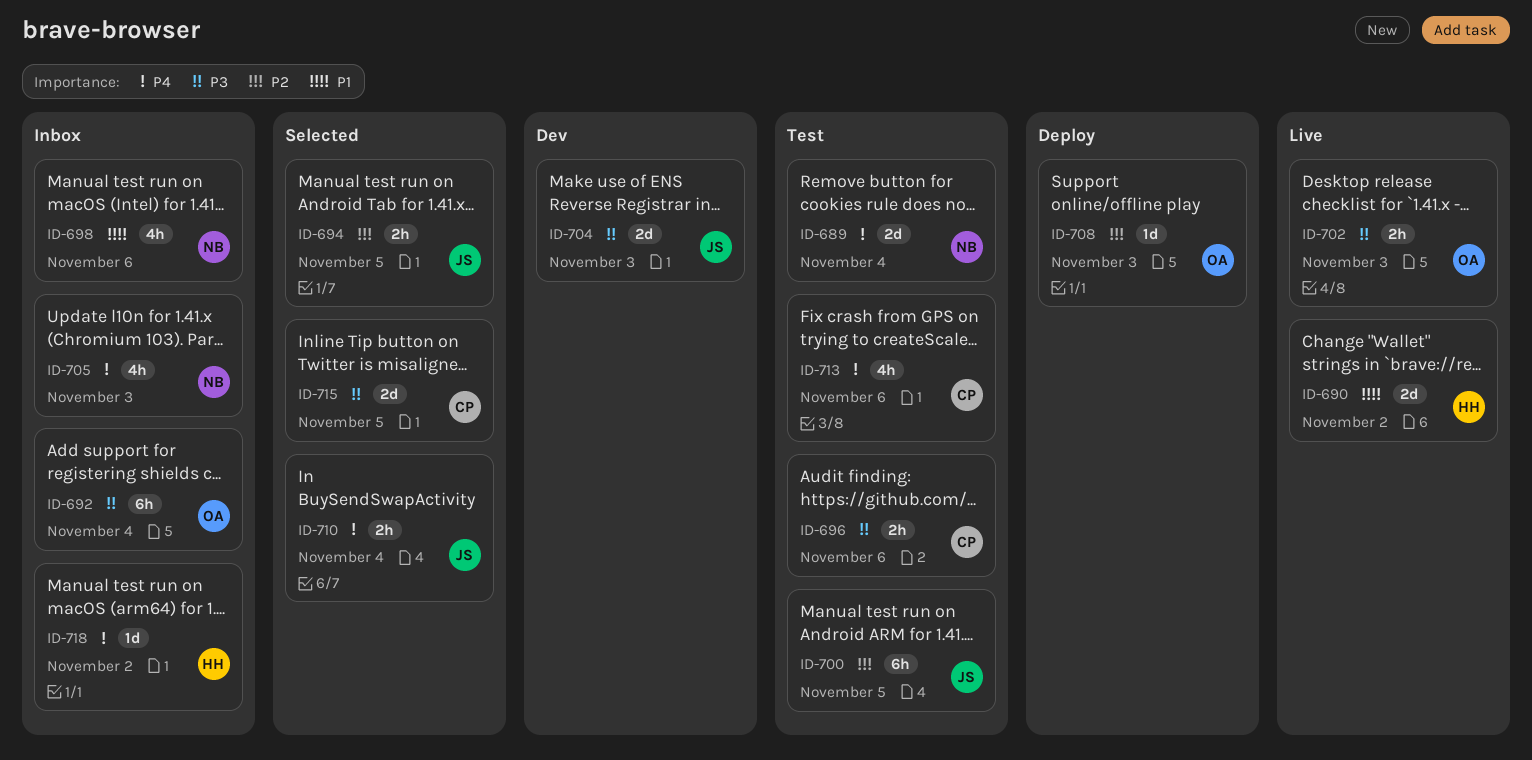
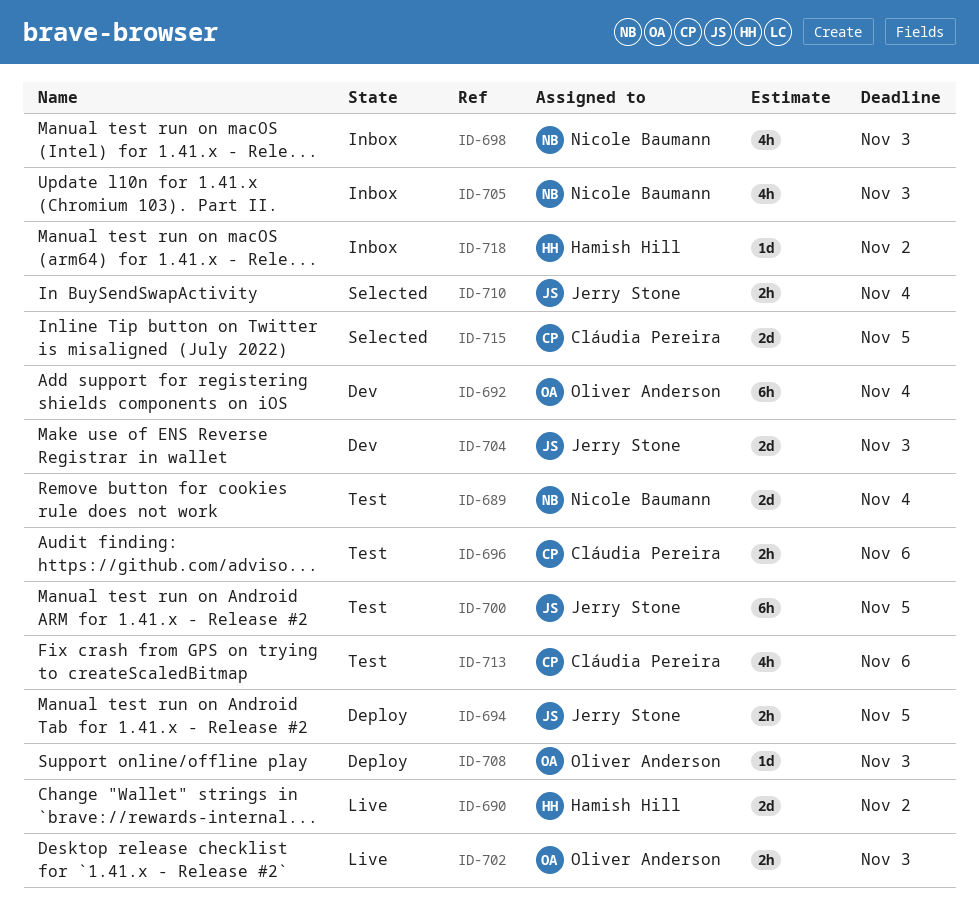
ID-692, status: Inbox -> Dev
ID-694, status: Selected -> Deploy
ID-698, due: Nov 6 -> Nov 3

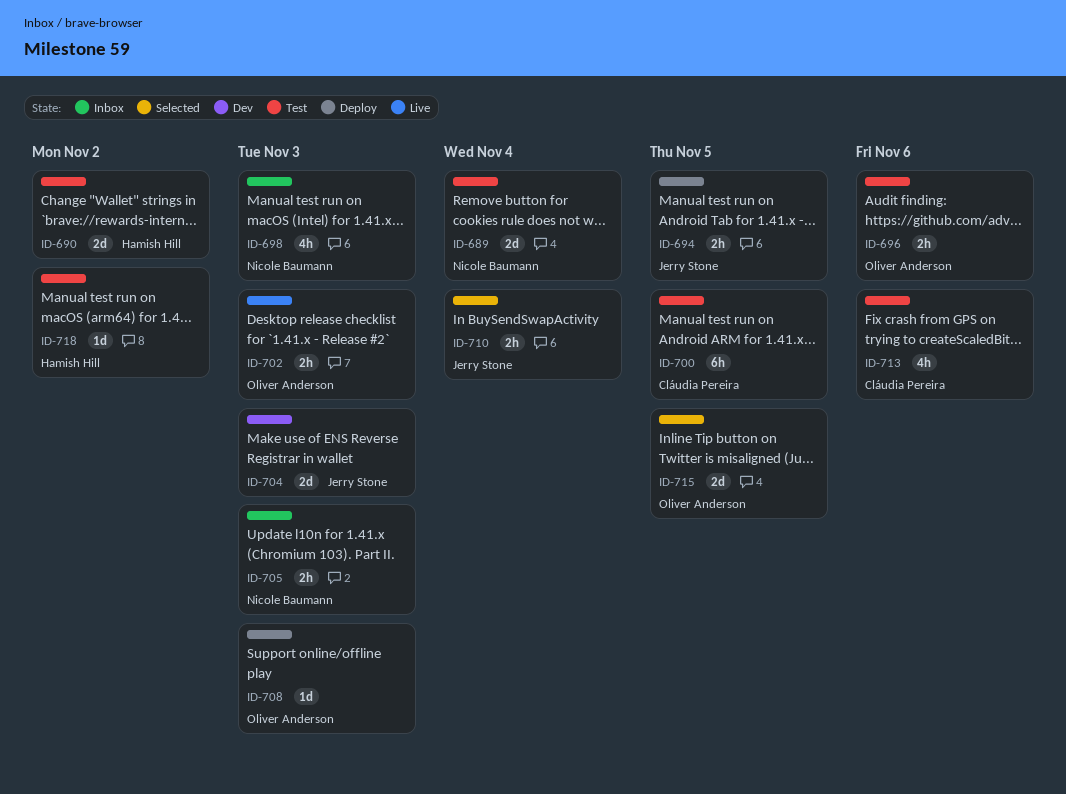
ID-690, status: Live -> Test
ID-692: present -> none
ID-696, owner: Cláudia Pereira -> Oliver Anderson
ID-700, owner: Jerry Stone -> Cláudia Pereira
ID-705, estimate: 4h -> 2h
ID-715, owner: Cláudia Pereira -> Oliver Anderson
ID-718, status: Inbox -> Test

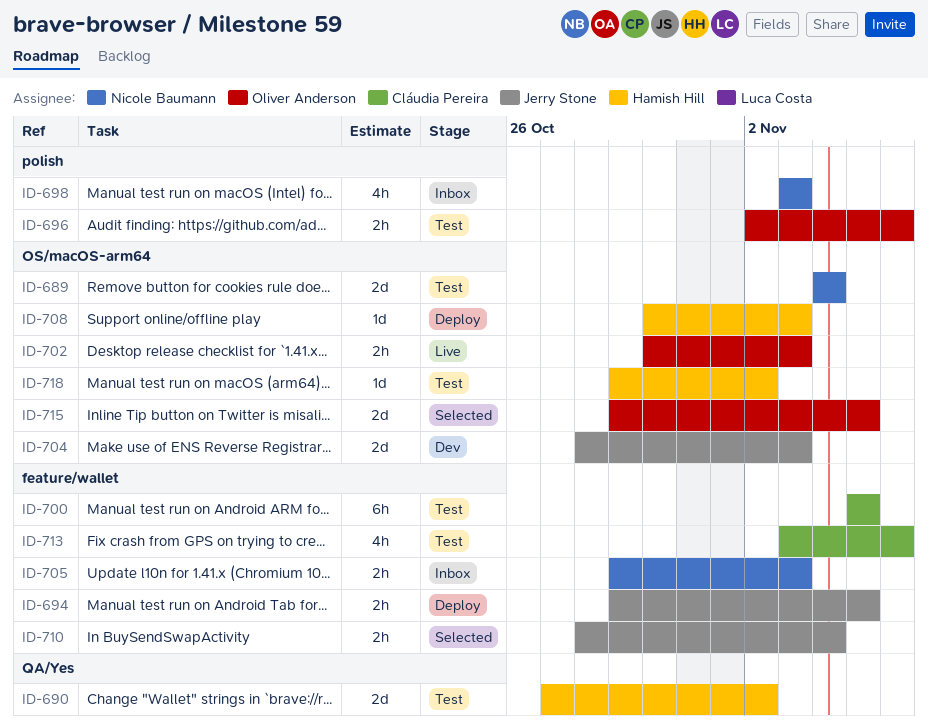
ID-708, owner: Oliver Anderson -> Hamish Hill

